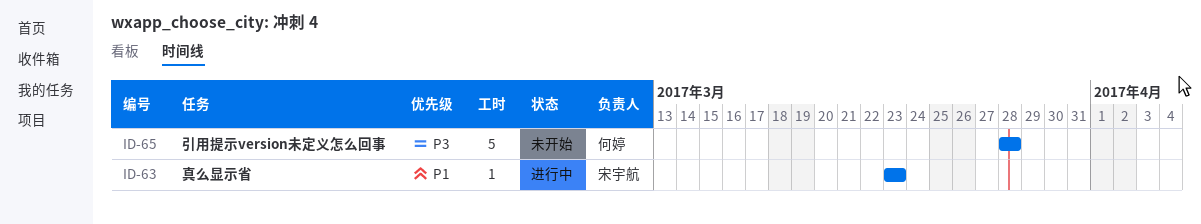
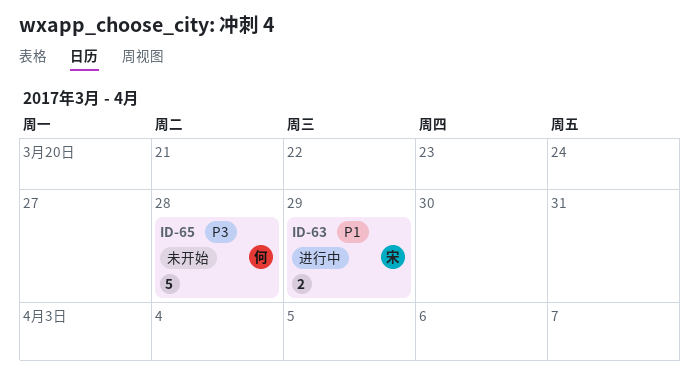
ID-63, estimate: 1 -> 2
ID-63, due: Mar 23 -> Mar 29

